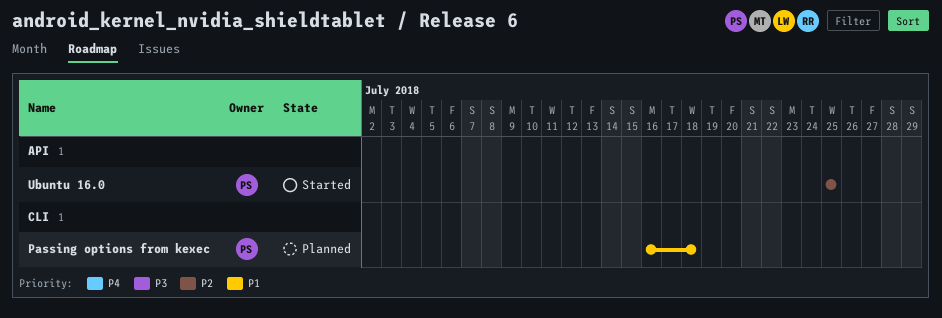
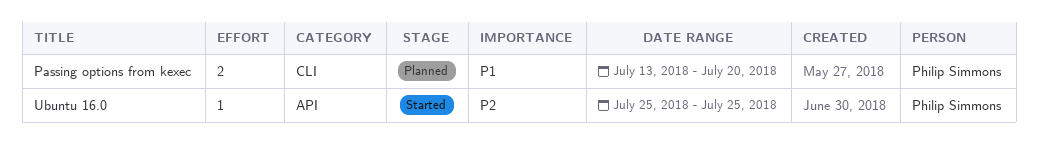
Passing options from kexec, start: Jul 16 -> Jul 13
Passing options from kexec, due: Jul 18 -> Jul 20

